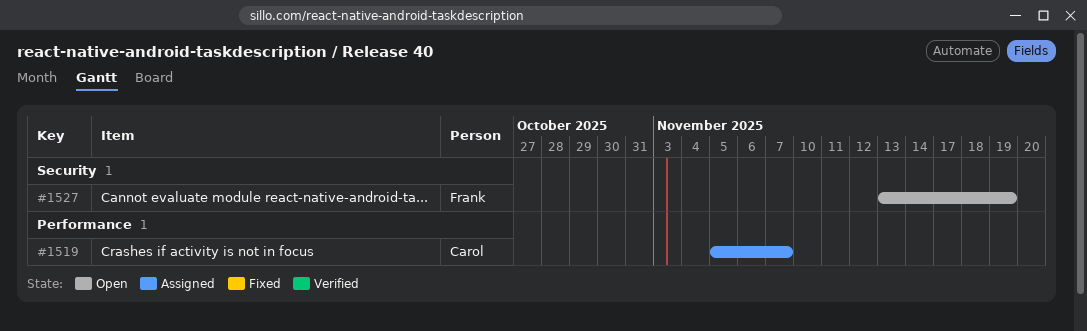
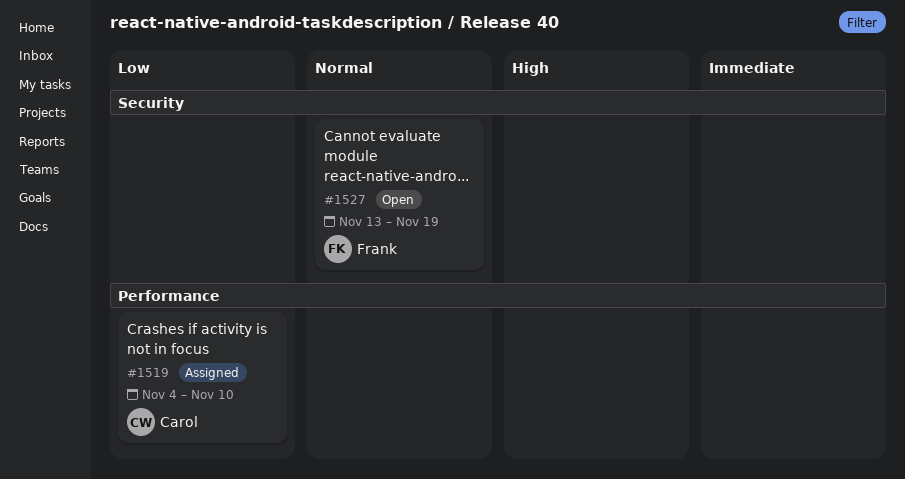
#1519, start: Nov 5 -> Nov 4
#1519, due: Nov 7 -> Nov 10

